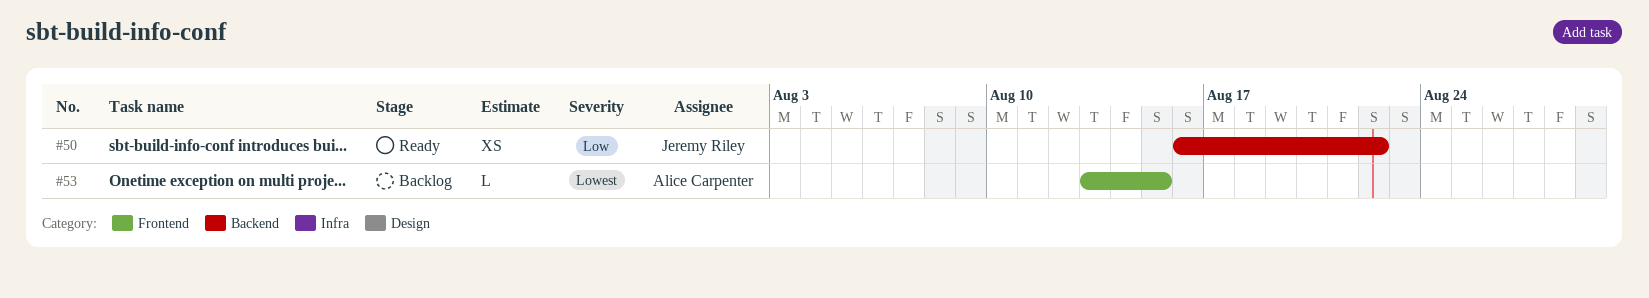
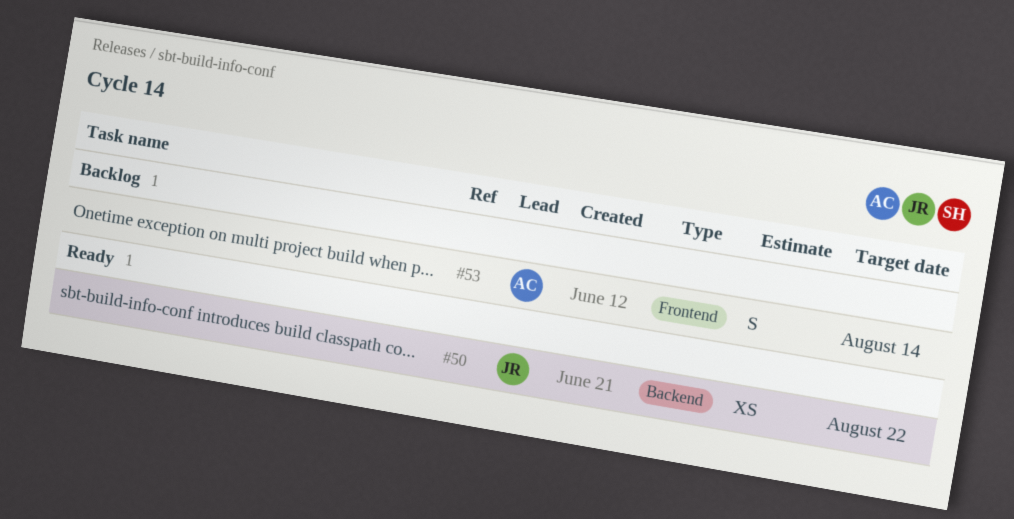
#53, estimate: L -> S
#53, due: Aug 15 -> Aug 14

